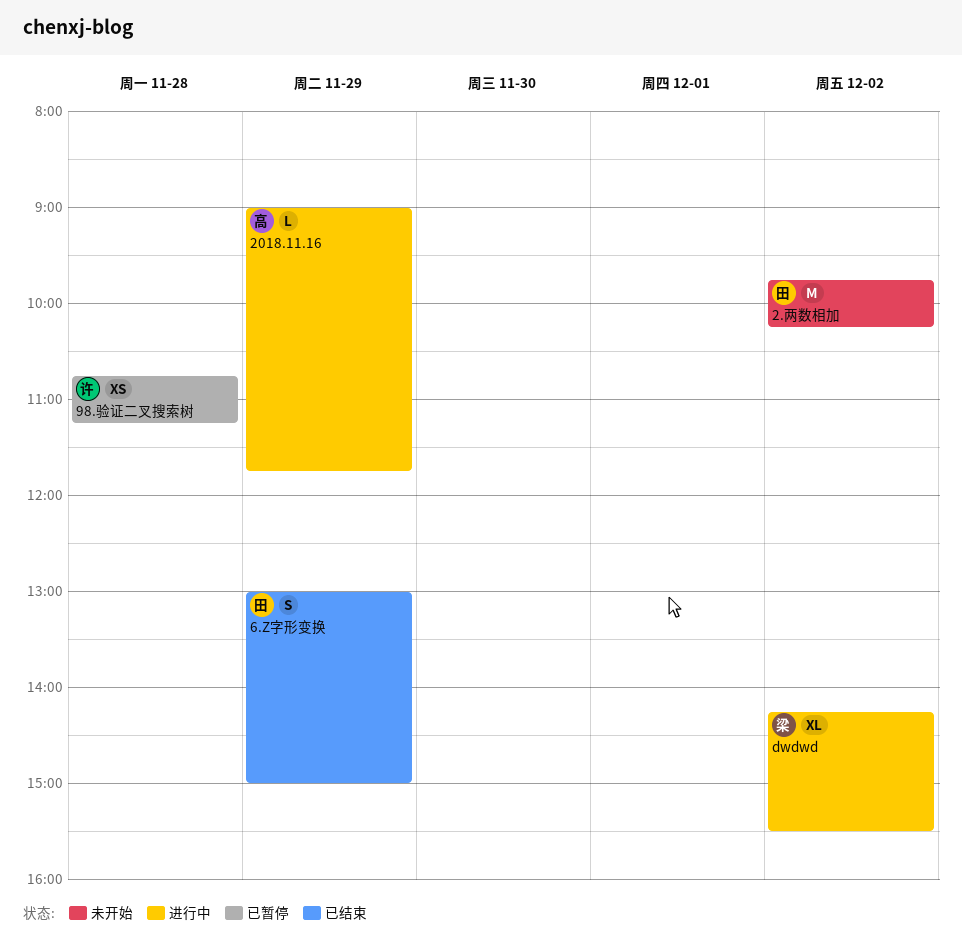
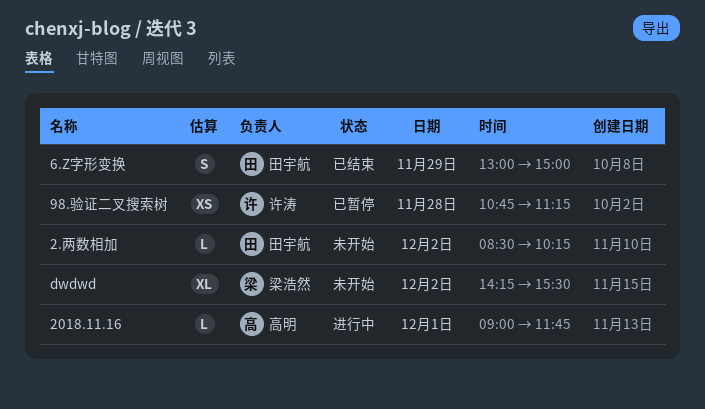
2.两数相加, estimate: M -> L
2.两数相加, begins: 09:45 -> 08:30
2018.11.16, day: Nov 29 -> Dec 1
dwdwd, status: 进行中 -> 未开始

